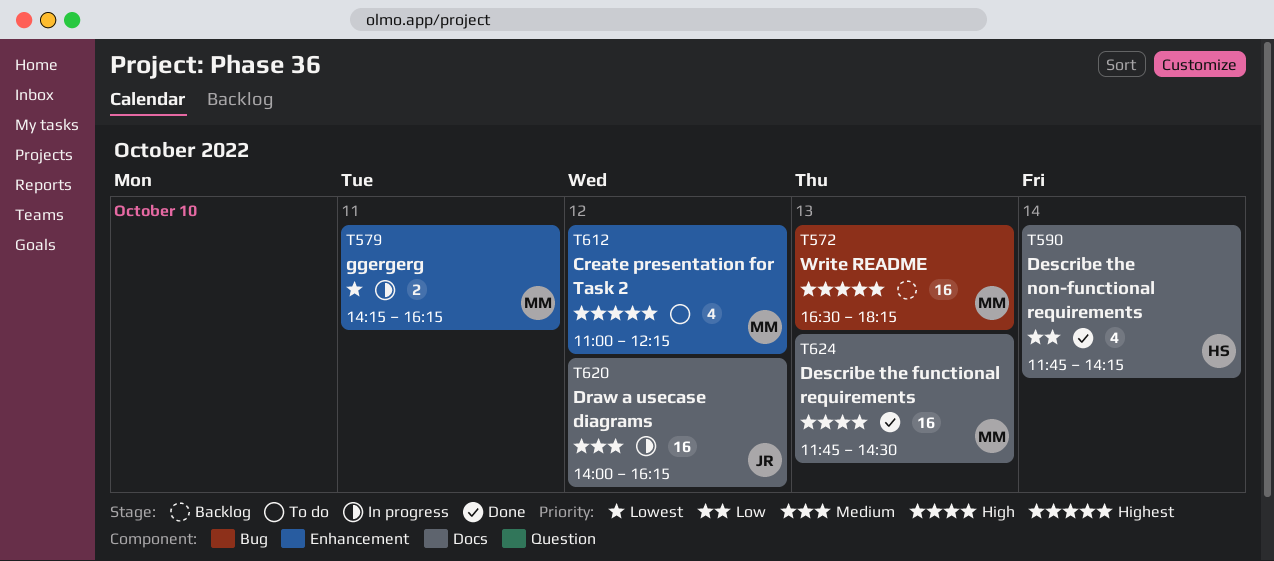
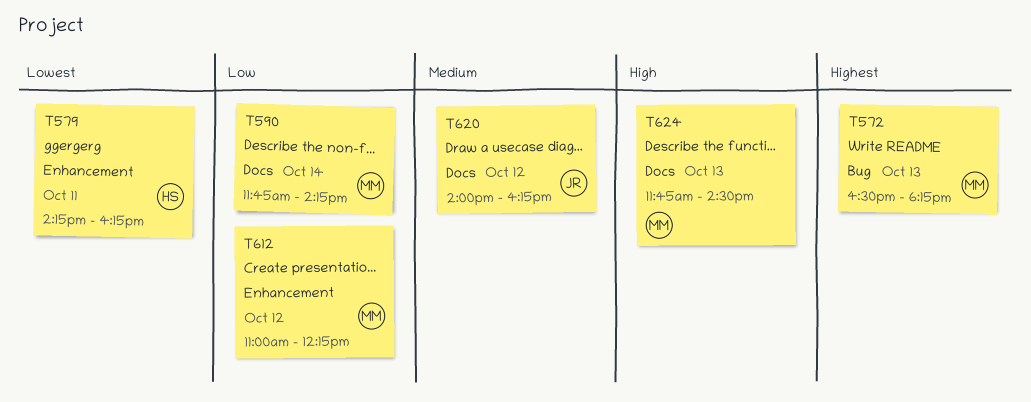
T579, owner: MM -> HS
T590, owner: HS -> MM
T612, priority: Highest -> Low

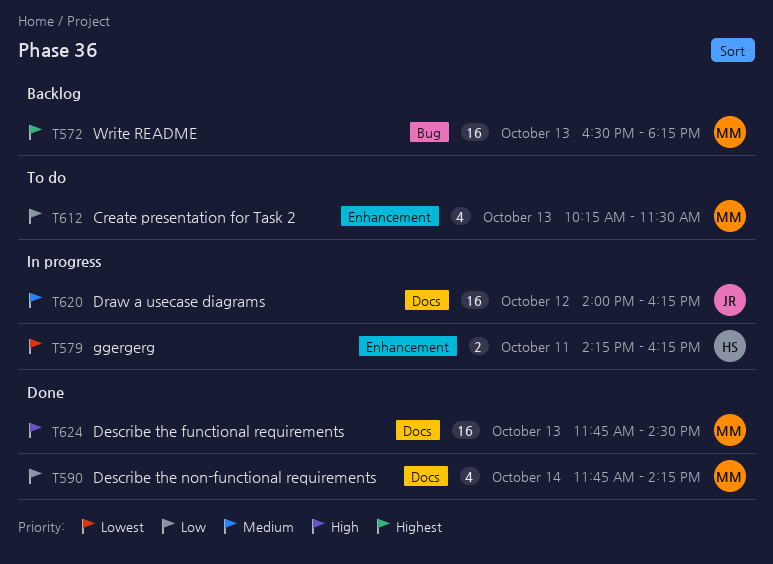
T612, day: Oct 12 -> Oct 13
T612, begins: 11:00 -> 10:15
T612, ends: 12:15 -> 11:30

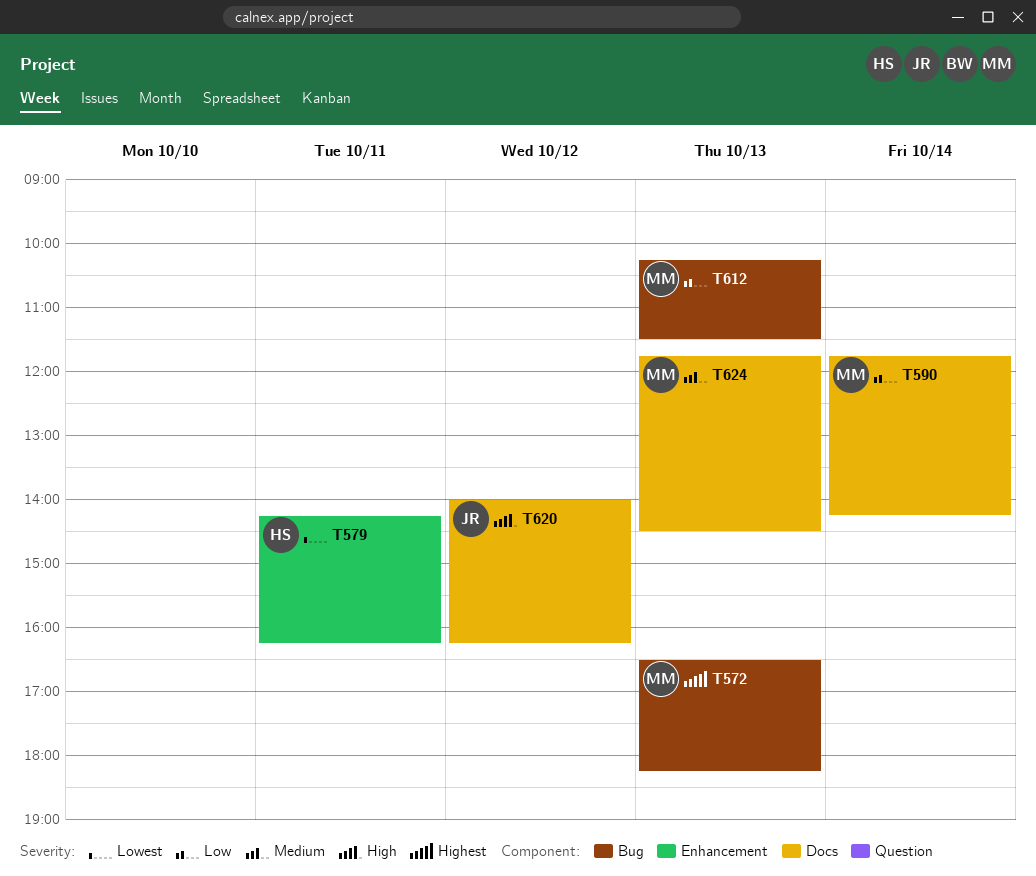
T612, label: Enhancement -> Bug
T620, priority: Medium -> High
T624, priority: High -> Medium

